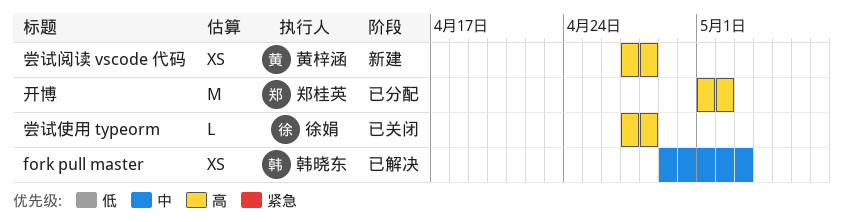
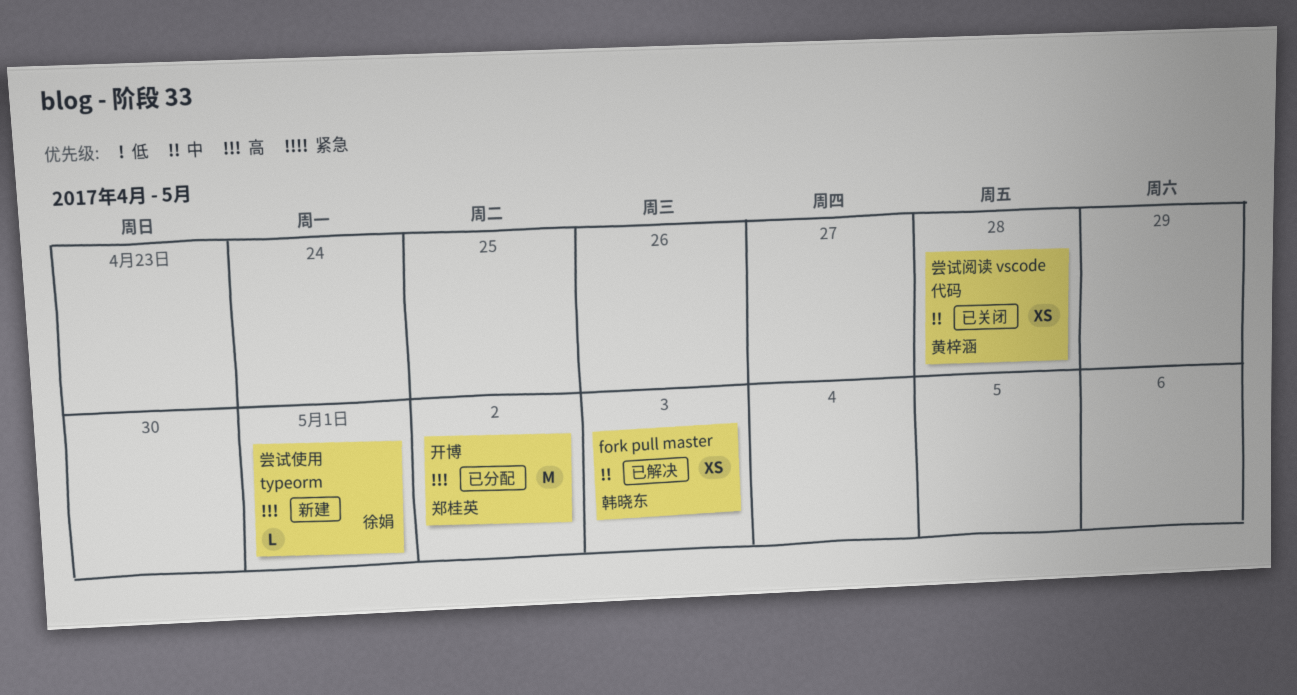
尝试使用 typeorm, status: 已关闭 -> 新建
尝试使用 typeorm, due: Apr 28 -> May 1
尝试阅读 vscode 代码, status: 新建 -> 已关闭
尝试阅读 vscode 代码, priority: 高 -> 中

